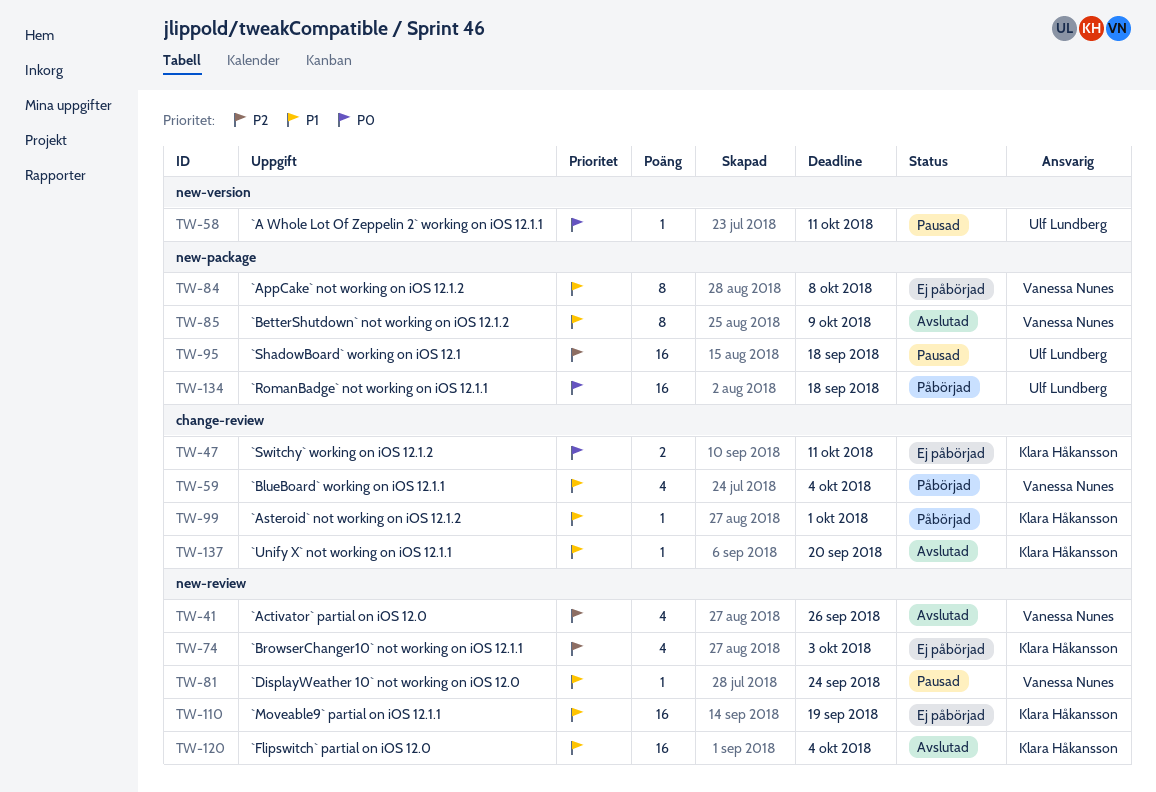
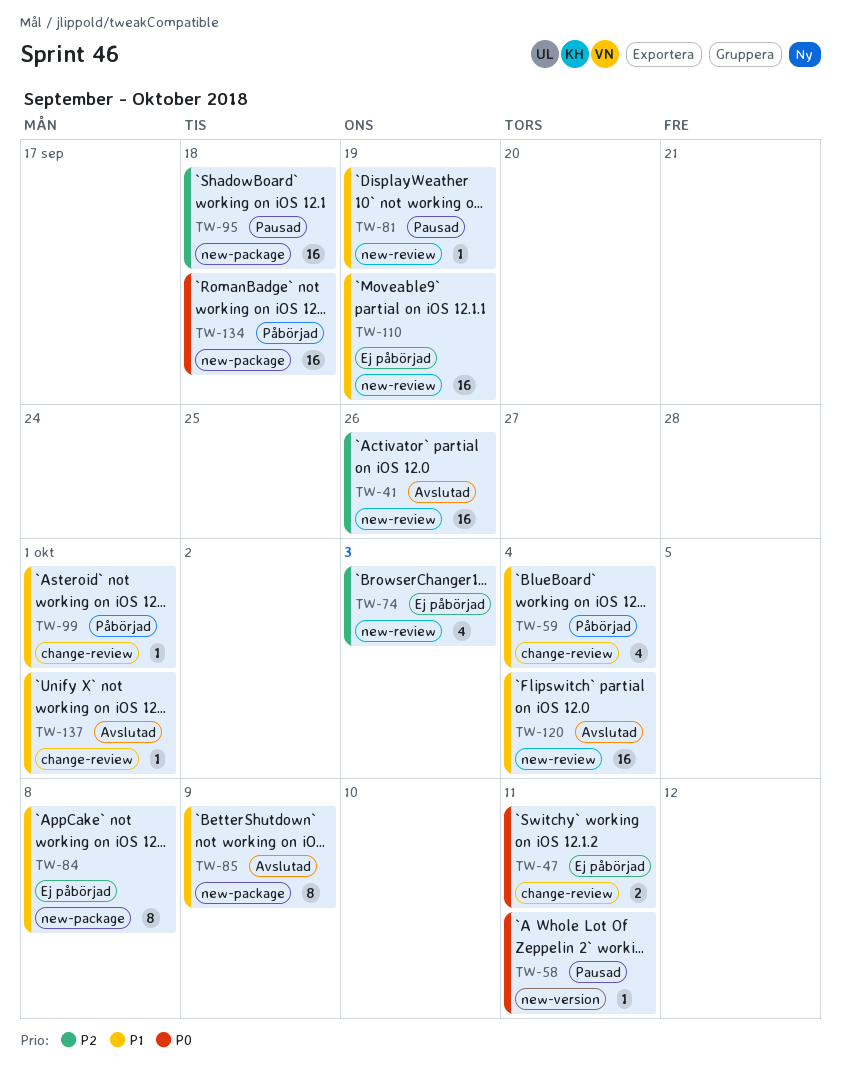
TW-41, estimate: 4 -> 16
TW-81, due: Sep 24 -> Sep 19
TW-137, due: Sep 20 -> Oct 1

